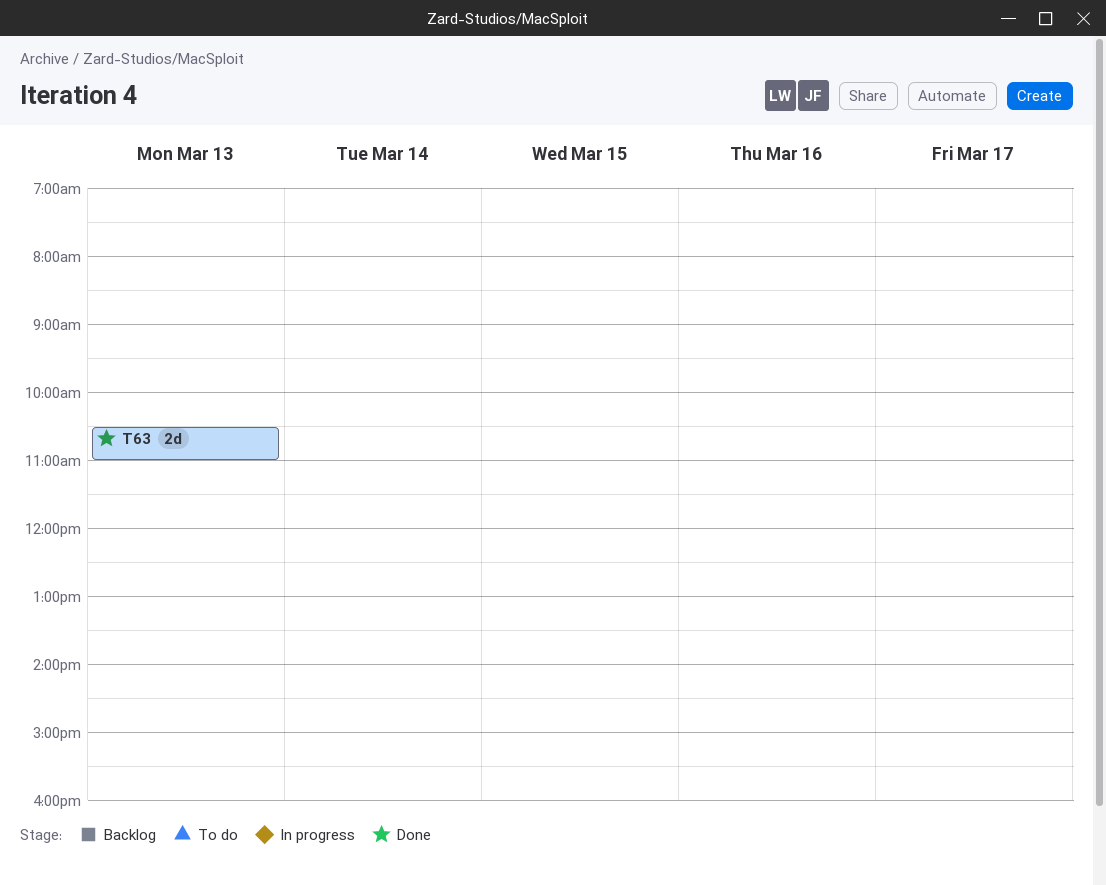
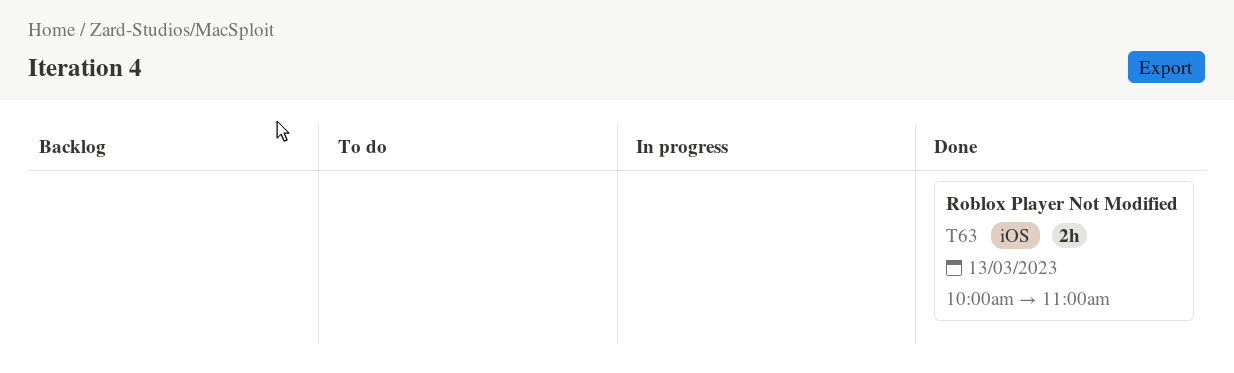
T63, estimate: 2d -> 2h
T63, begins: 10:30 -> 10:00

